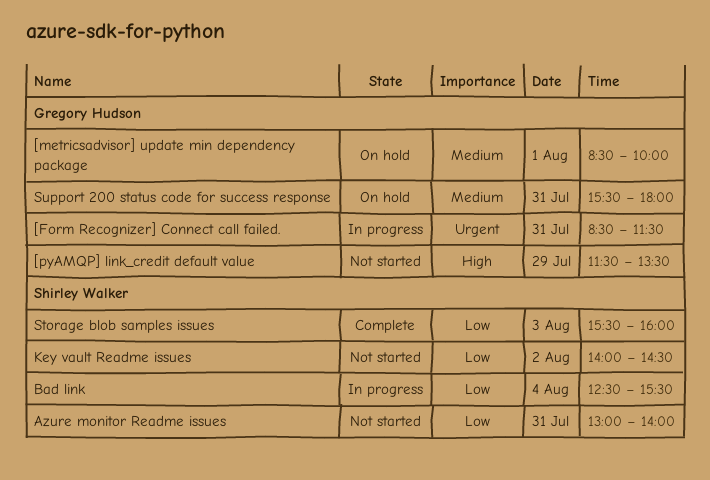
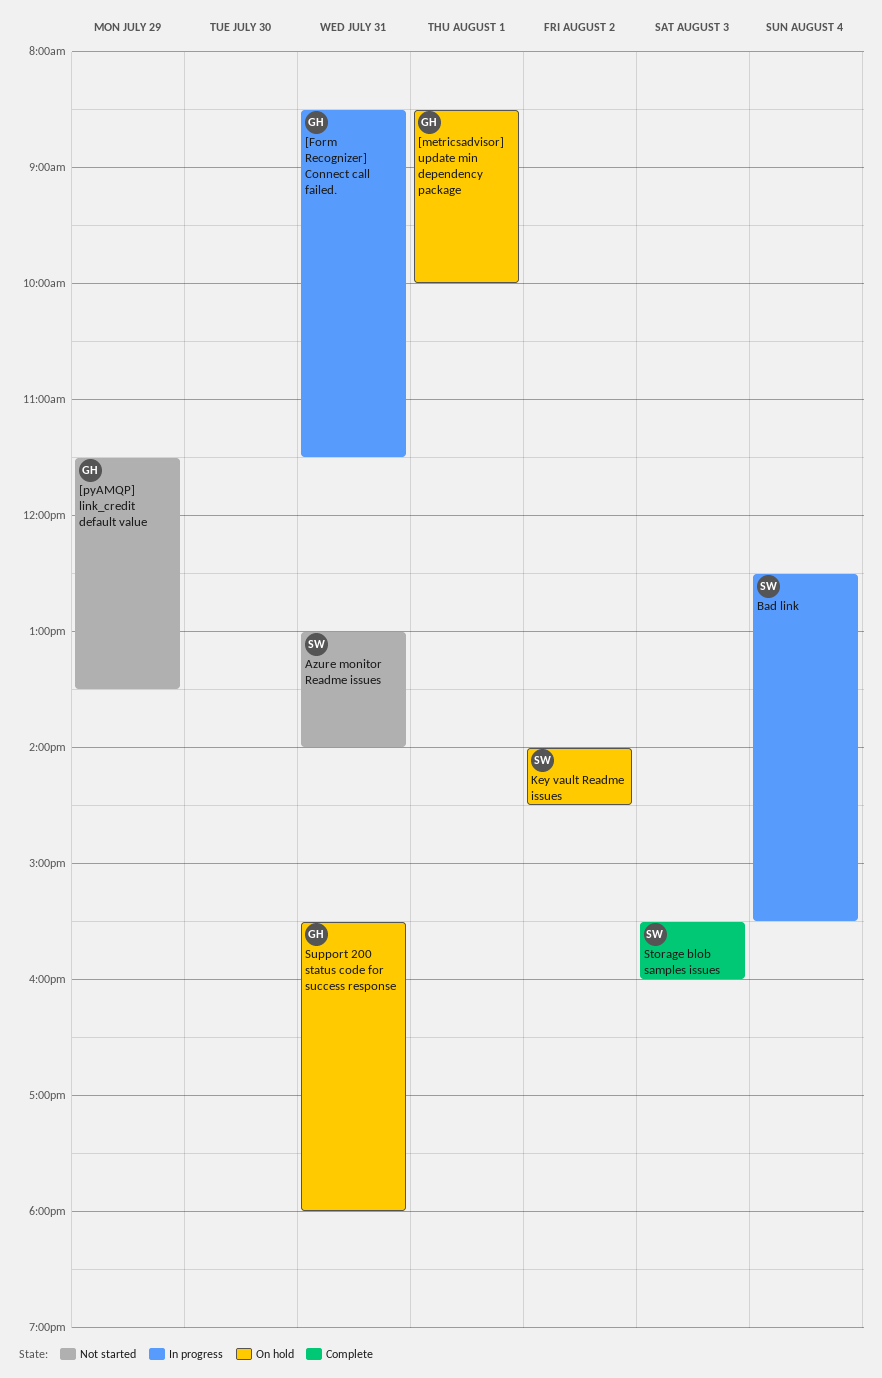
Key vault Readme issues, status: Not started -> On hold

